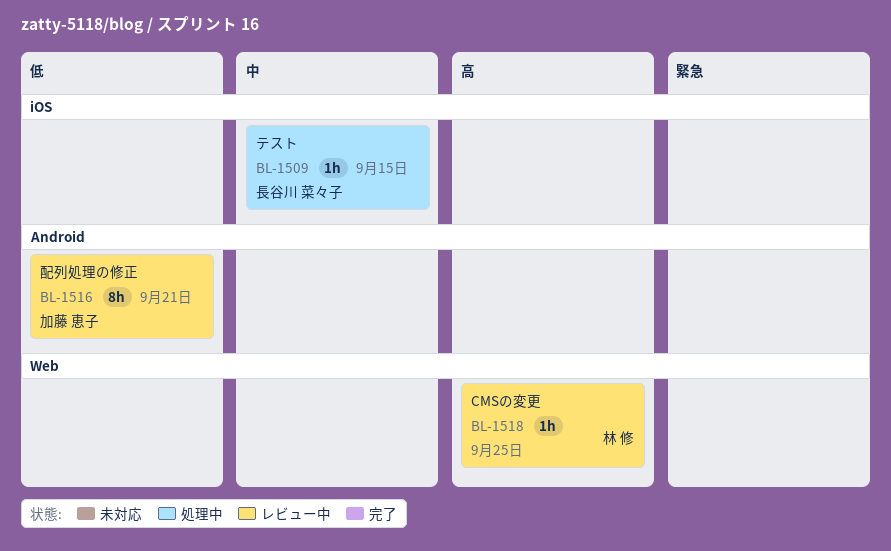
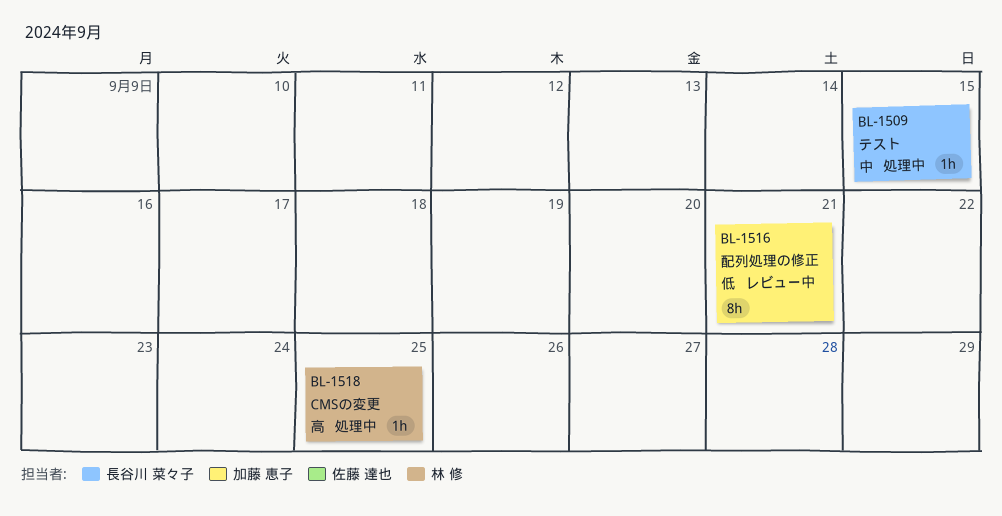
BL-1518, status: レビュー中 -> 処理中

